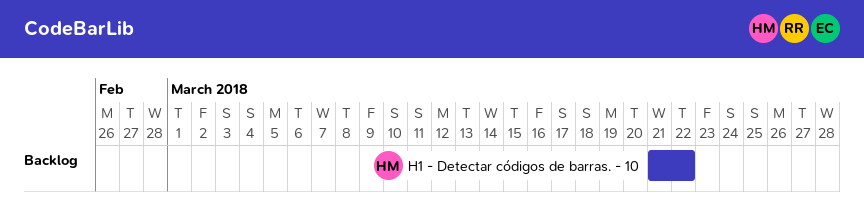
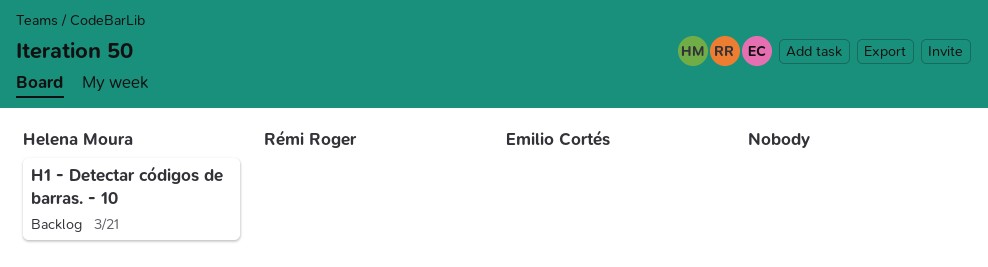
H1 - Detectar códigos de barras. - 10, due: Mar 22 -> Mar 21

